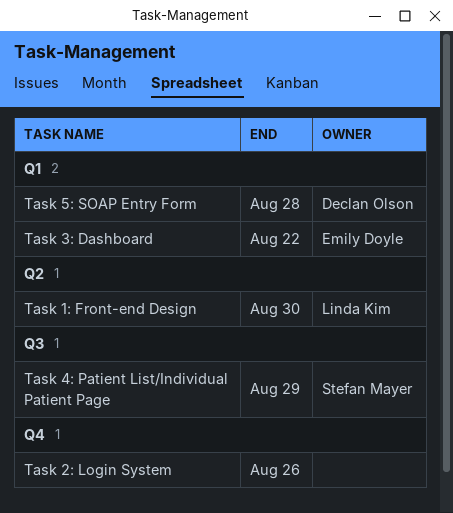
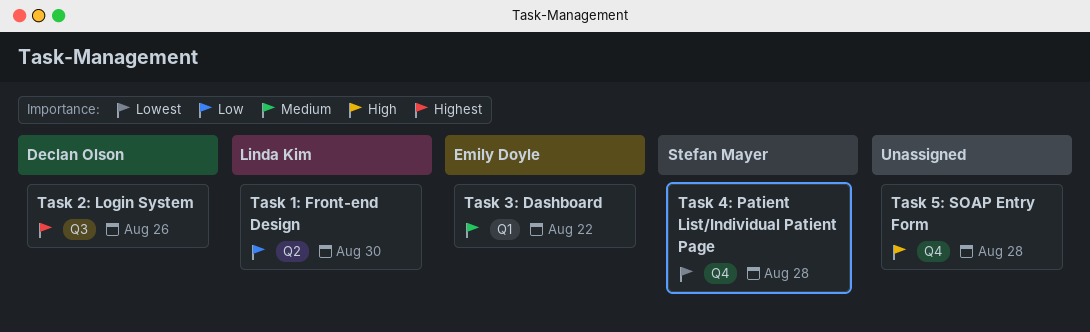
Task 2: Login System, owner: none -> Declan Olson
Task 2: Login System, label: Q4 -> Q3
Task 4: Patient List/Individual Patient Page, label: Q3 -> Q4
Task 4: Patient List/Individual Patient Page, due: Aug 29 -> Aug 28
Task 5: SOAP Entry Form, owner: Declan Olson -> none
Task 5: SOAP Entry Form, label: Q1 -> Q4

